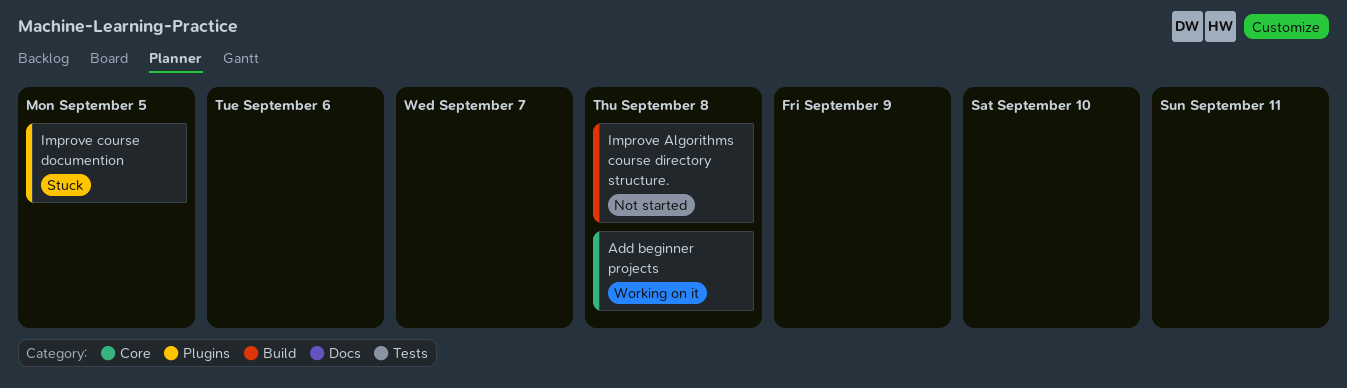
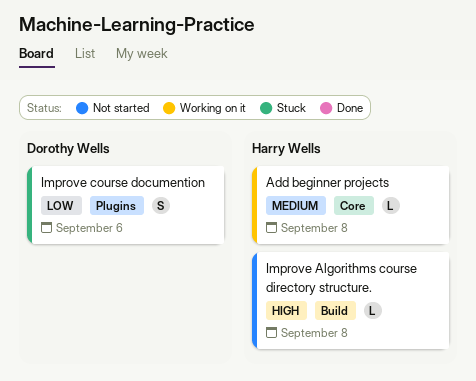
Improve course documention, due: Sep 5 -> Sep 6

